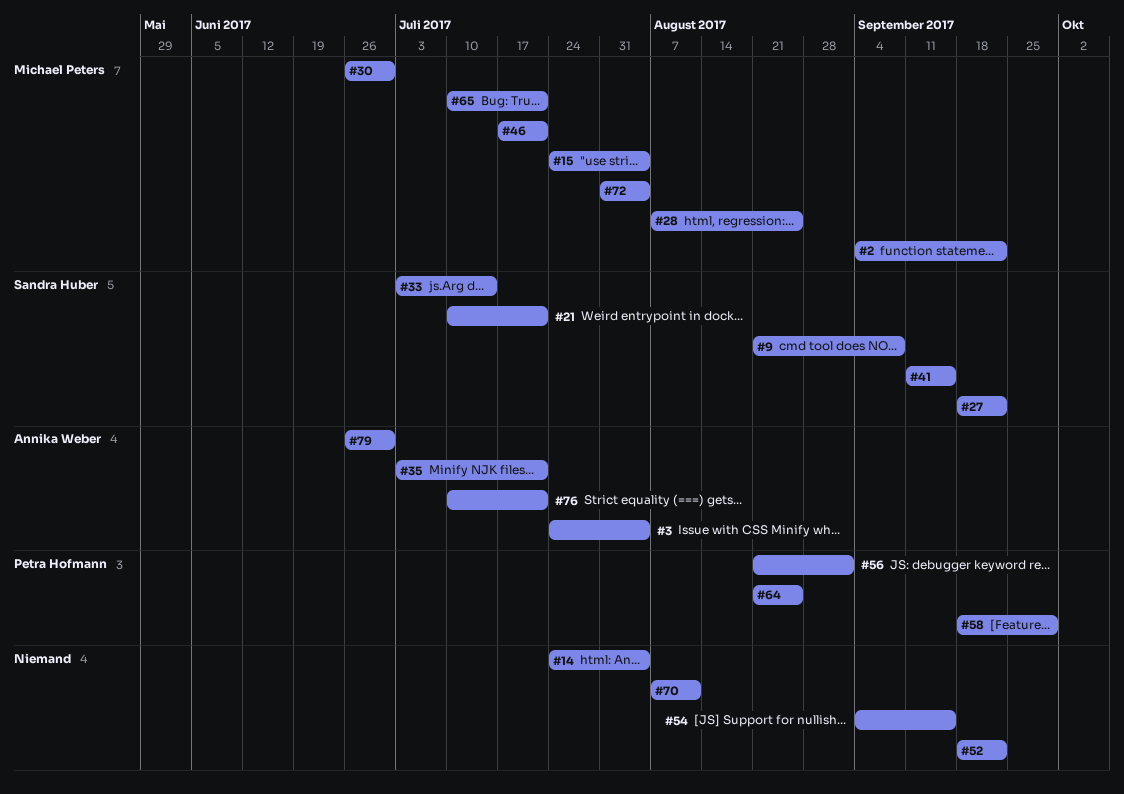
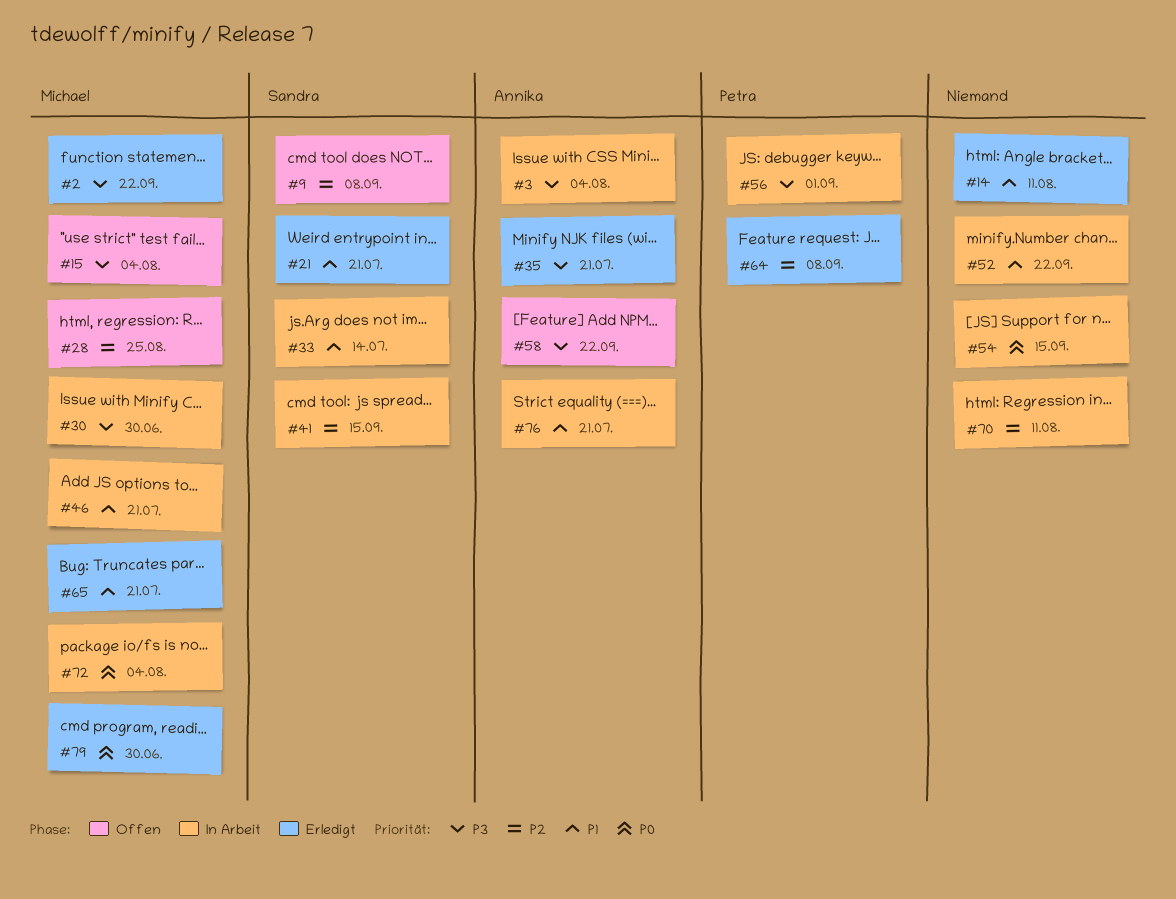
#14, due: Aug 4 -> Aug 11
#27: present -> none
#58, owner: Petra Hofmann -> Annika Weber
#58, due: Sep 29 -> Sep 22
#64, due: Aug 25 -> Sep 8
#79, owner: Annika Weber -> Michael Peters

